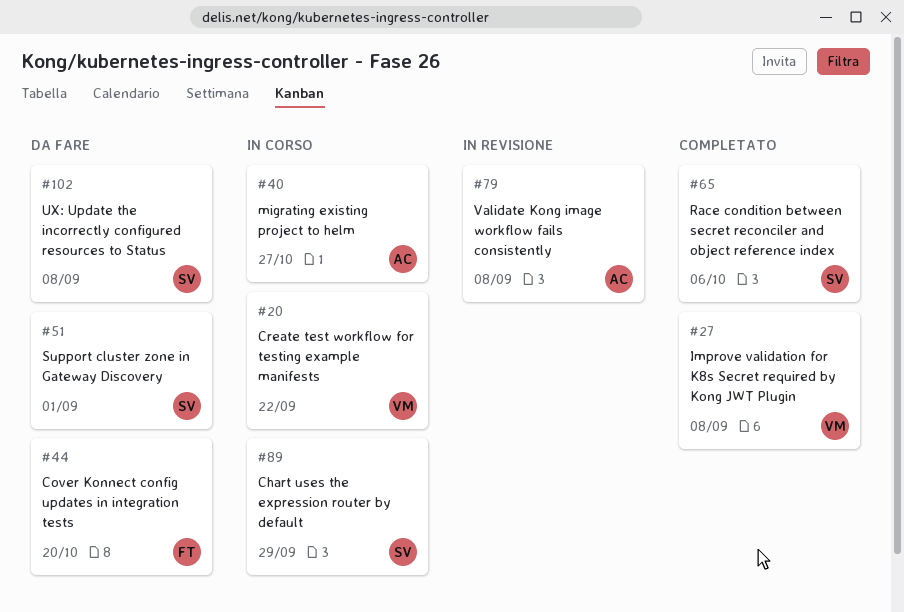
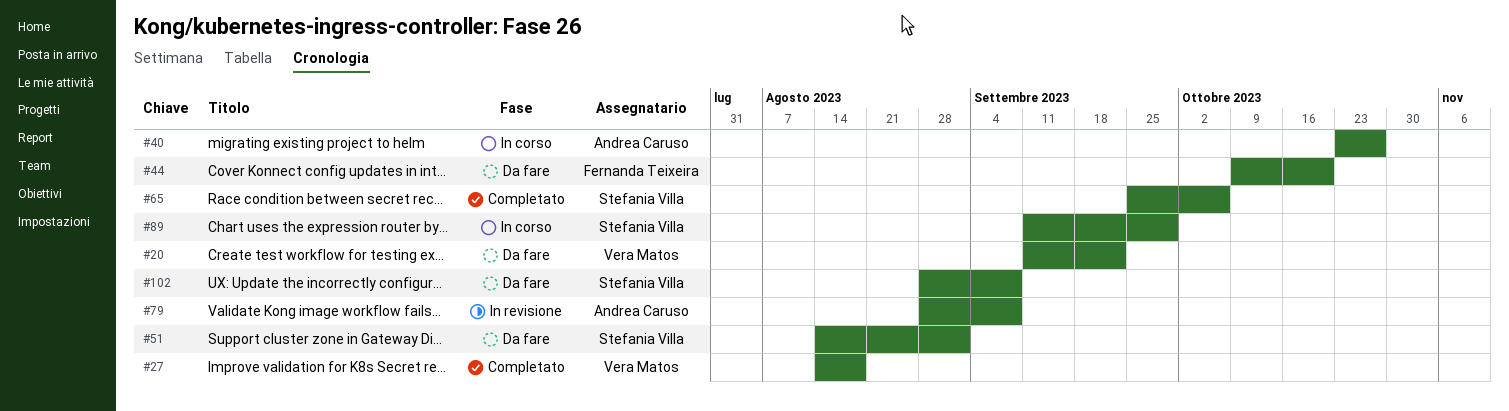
#20, status: In corso -> Da fare
#27, due: Sep 8 -> Aug 18

